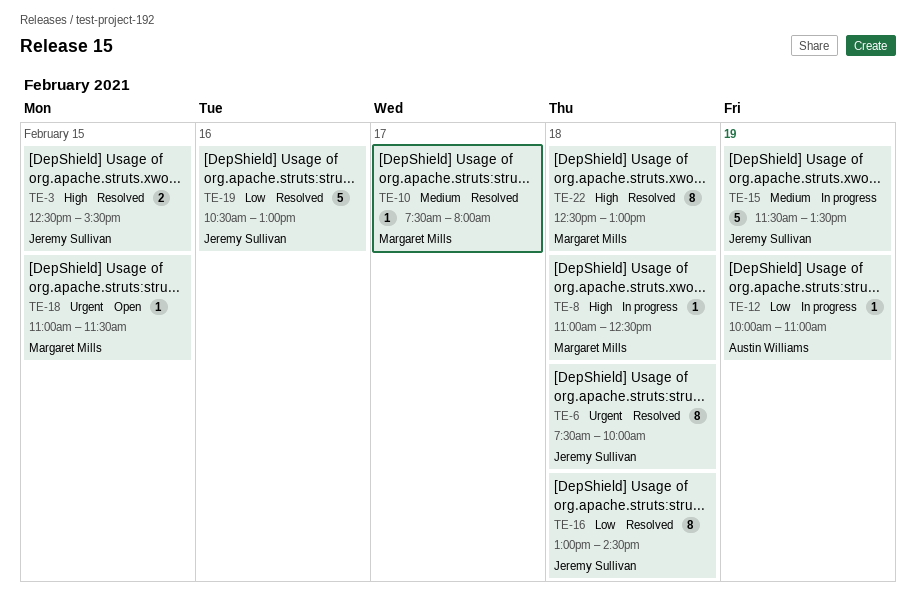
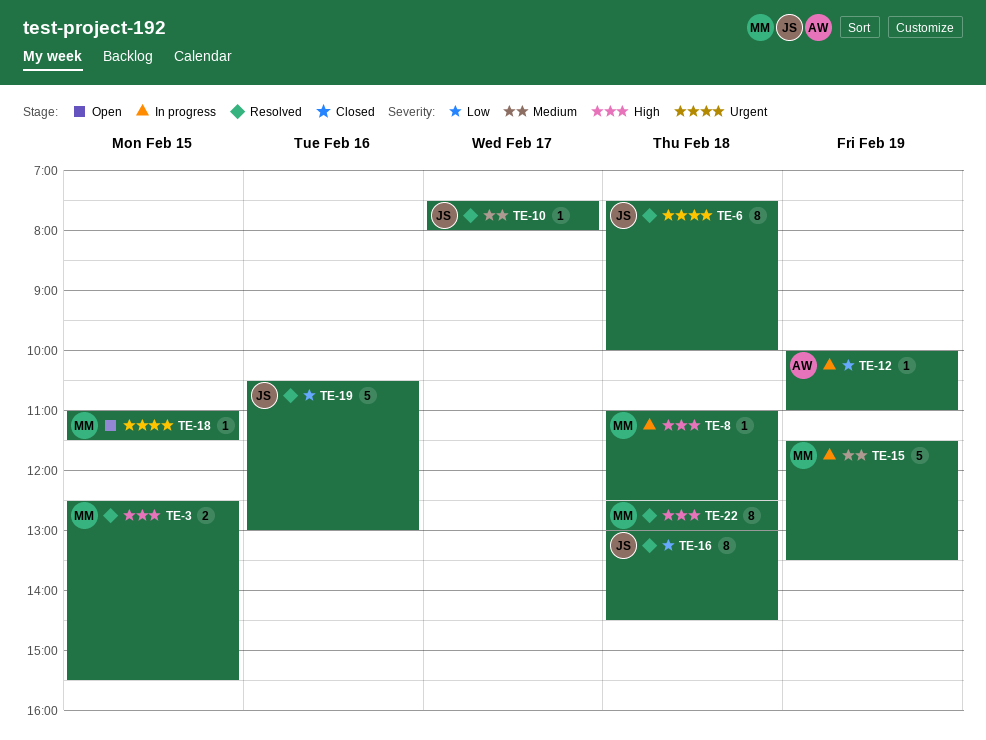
TE-3, owner: Jeremy Sullivan -> Margaret Mills
TE-10, owner: Margaret Mills -> Jeremy Sullivan
TE-15, owner: Jeremy Sullivan -> Margaret Mills

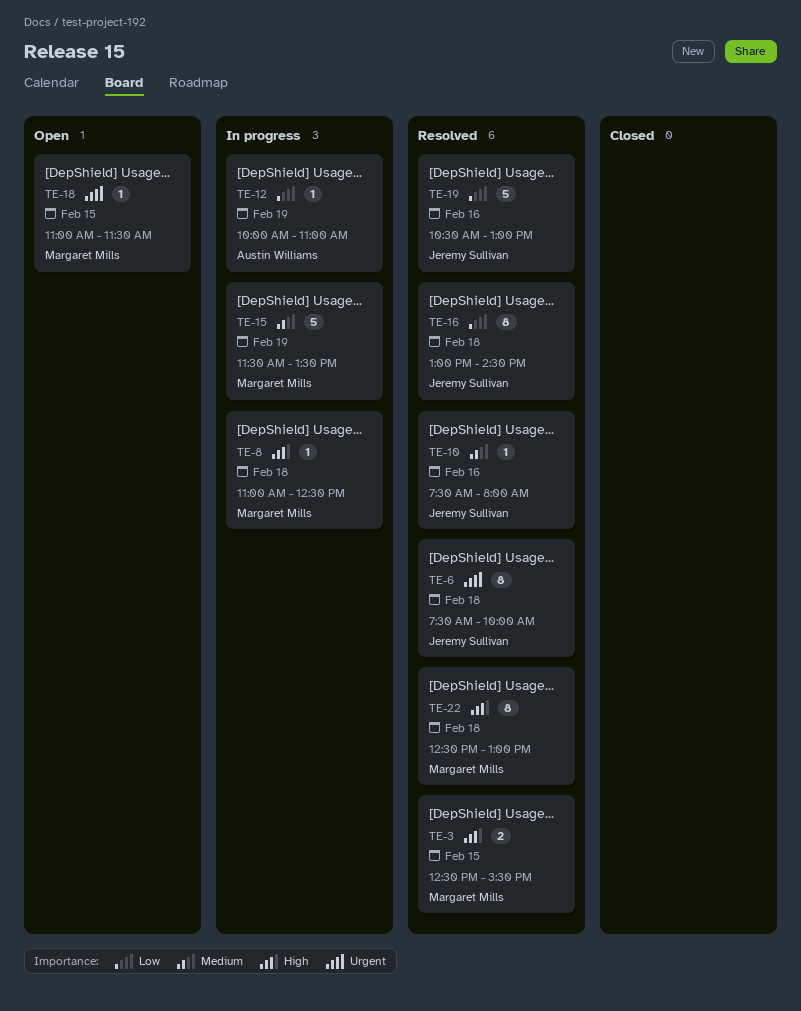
TE-10, day: Feb 17 -> Feb 16

